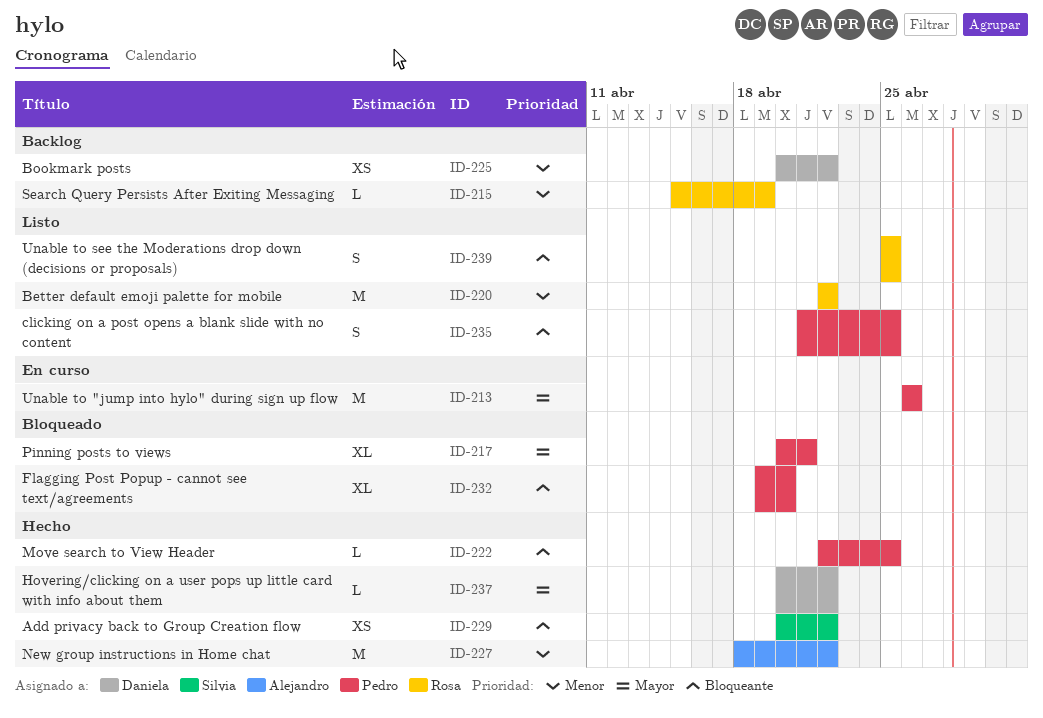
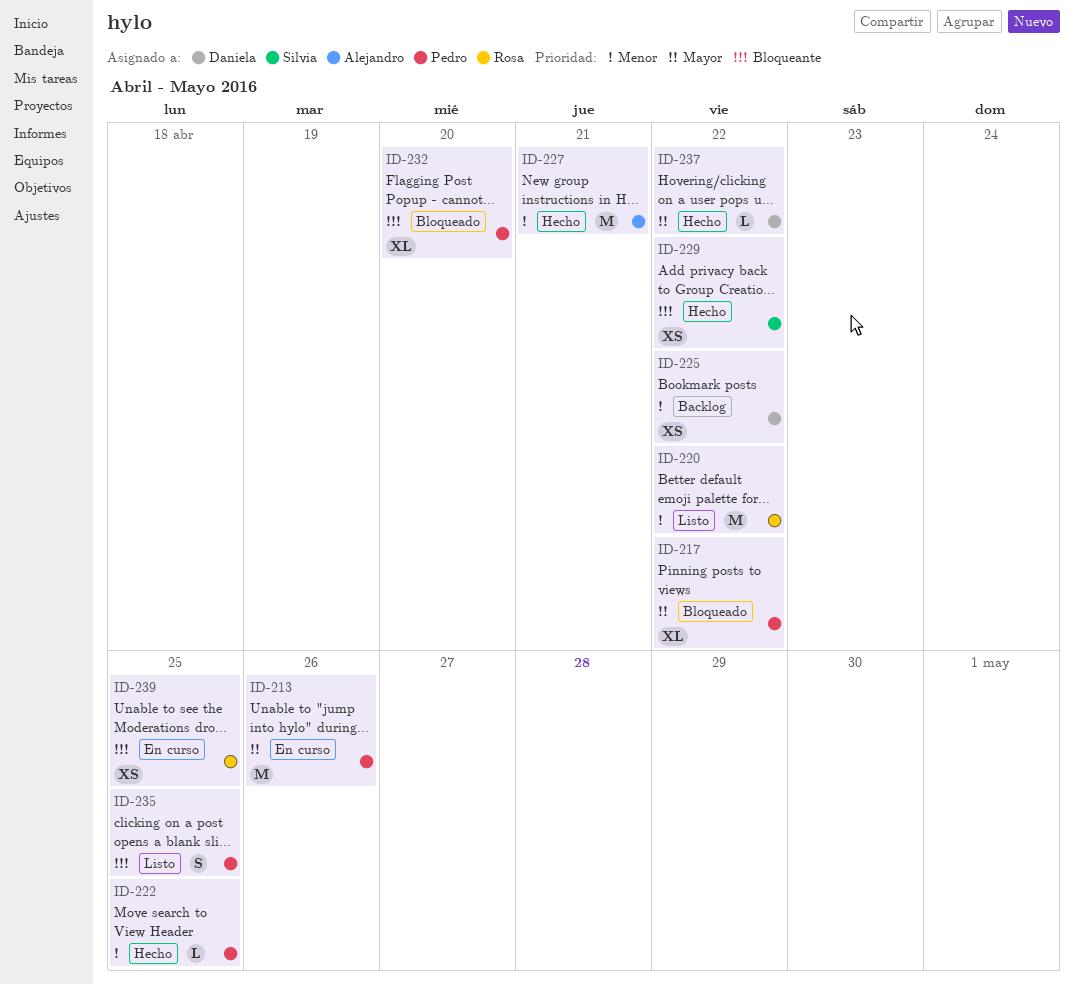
ID-215: present -> none
ID-217, due: Apr 21 -> Apr 22
ID-222, priority: Bloqueante -> Menor
ID-227, due: Apr 22 -> Apr 21
ID-239, status: Listo -> En curso
ID-239, estimate: S -> XS

